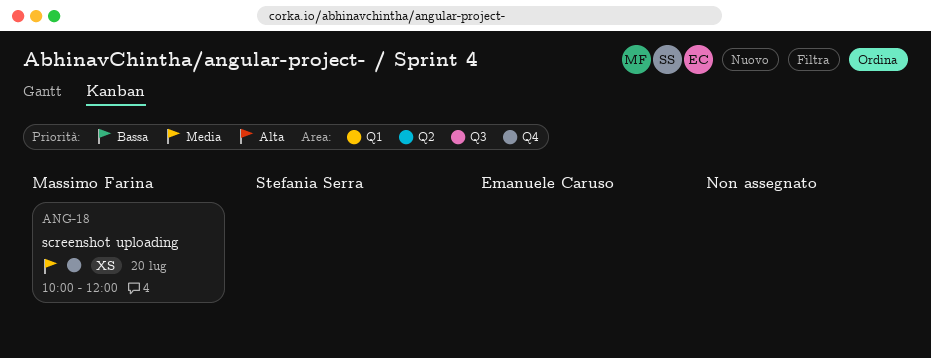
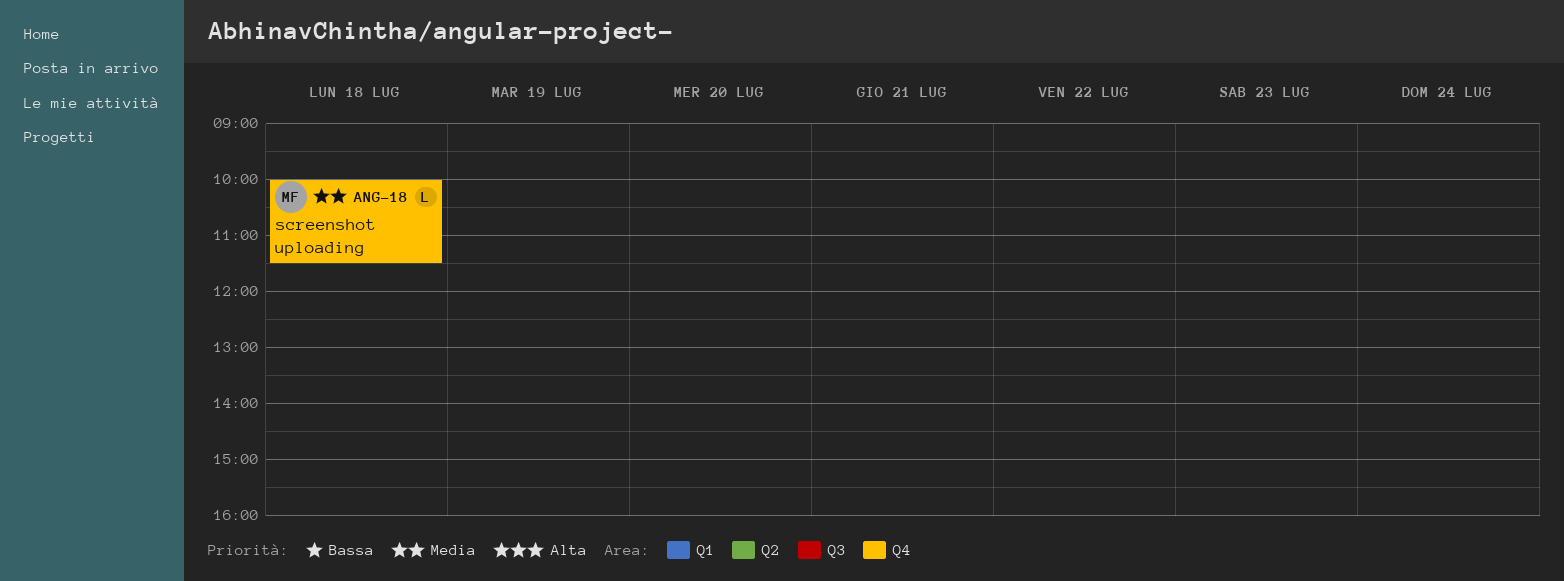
ANG-18, estimate: XS -> L
ANG-18, day: Jul 20 -> Jul 18
ANG-18, ends: 12:00 -> 11:30

